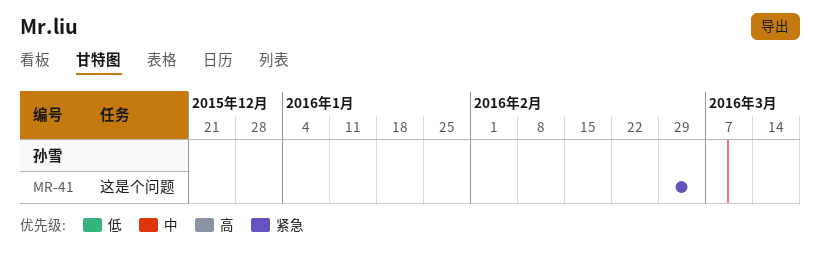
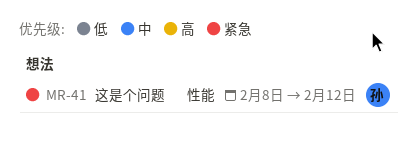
MR-41, start: Feb 29 -> Feb 8
MR-41, due: Mar 4 -> Feb 12

